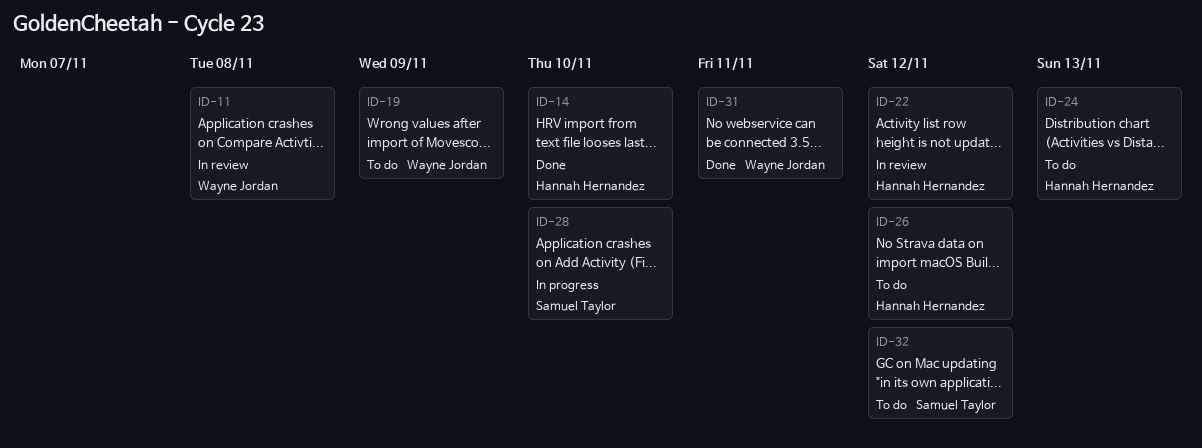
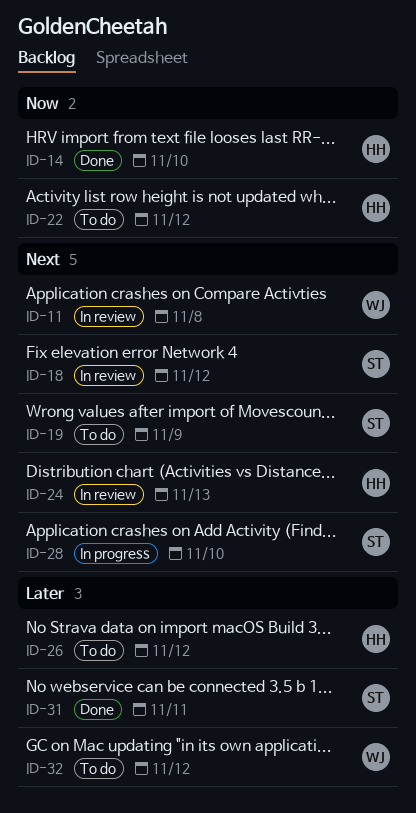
ID-18: none -> present
ID-19, owner: Wayne Jordan -> Samuel Taylor
ID-22, status: In review -> To do
ID-24, status: To do -> In review
ID-31, owner: Wayne Jordan -> Samuel Taylor
ID-32, owner: Samuel Taylor -> Wayne Jordan

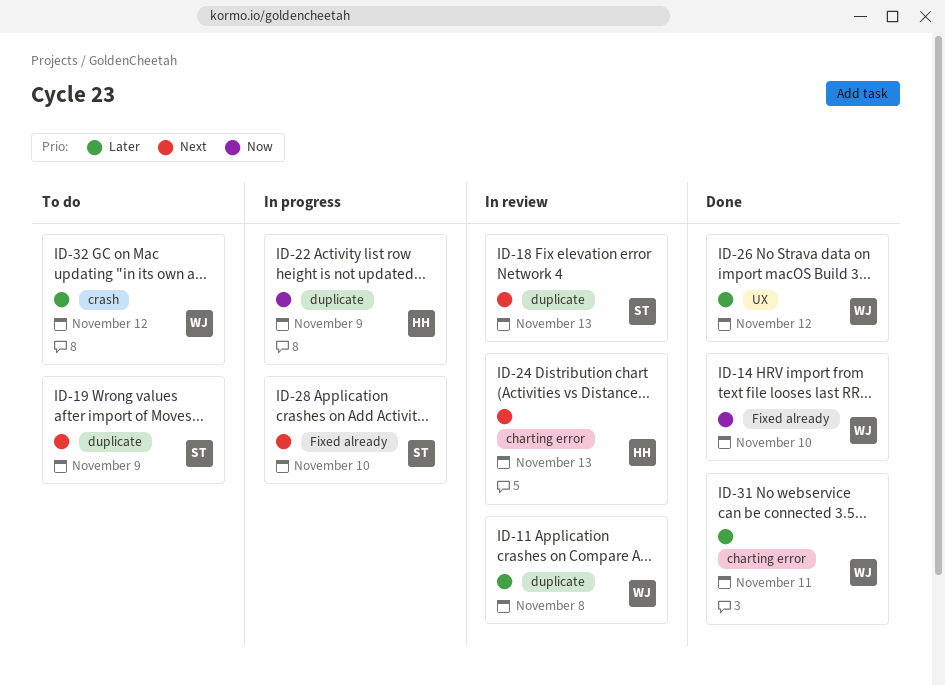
ID-11, priority: Next -> Later
ID-14, owner: HH -> WJ
ID-18, due: Nov 12 -> Nov 13
ID-22, status: To do -> In progress
ID-22, due: Nov 12 -> Nov 9
ID-26, status: To do -> Done
ID-26, owner: HH -> WJ
ID-31, owner: ST -> WJ

